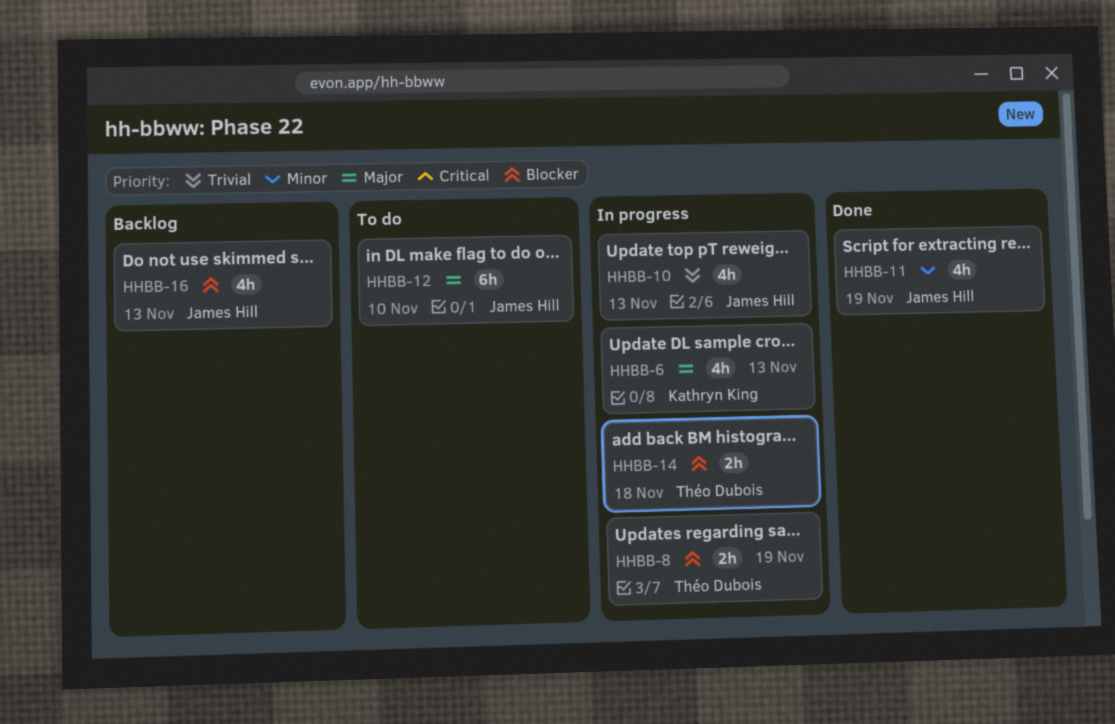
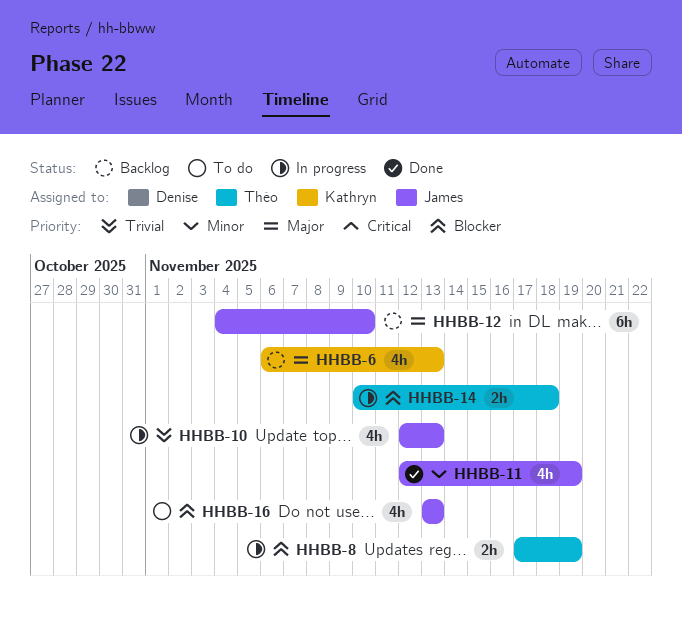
HHBB-6, status: In progress -> Backlog
HHBB-12, status: To do -> Backlog
HHBB-16, status: Backlog -> To do

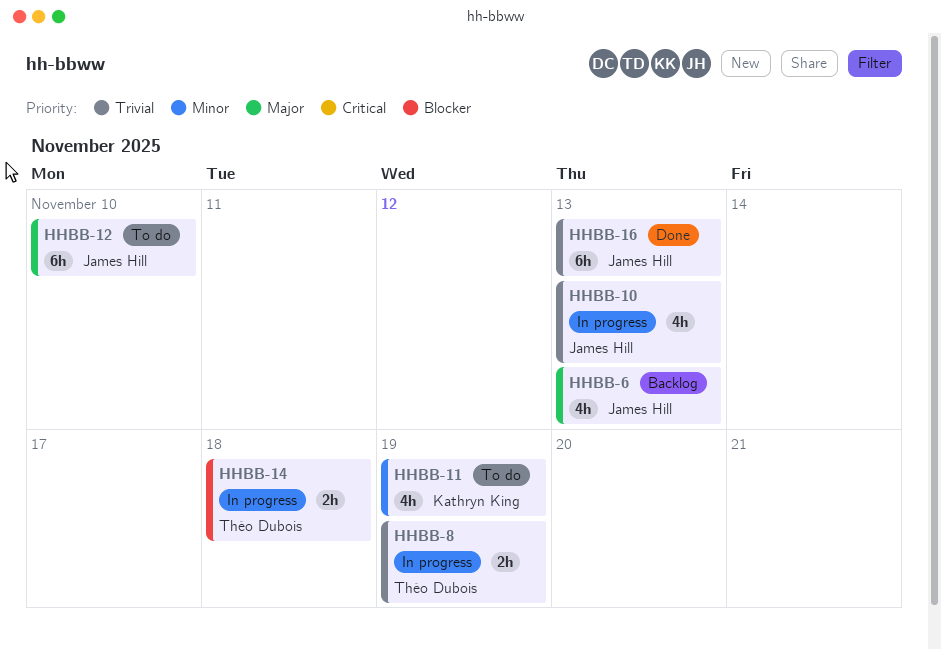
HHBB-6, owner: Kathryn King -> James Hill
HHBB-8, priority: Blocker -> Trivial
HHBB-11, status: Done -> To do
HHBB-11, owner: James Hill -> Kathryn King
HHBB-12, status: Backlog -> To do
HHBB-16, status: To do -> Done
HHBB-16, priority: Blocker -> Trivial
HHBB-16, estimate: 4h -> 6h

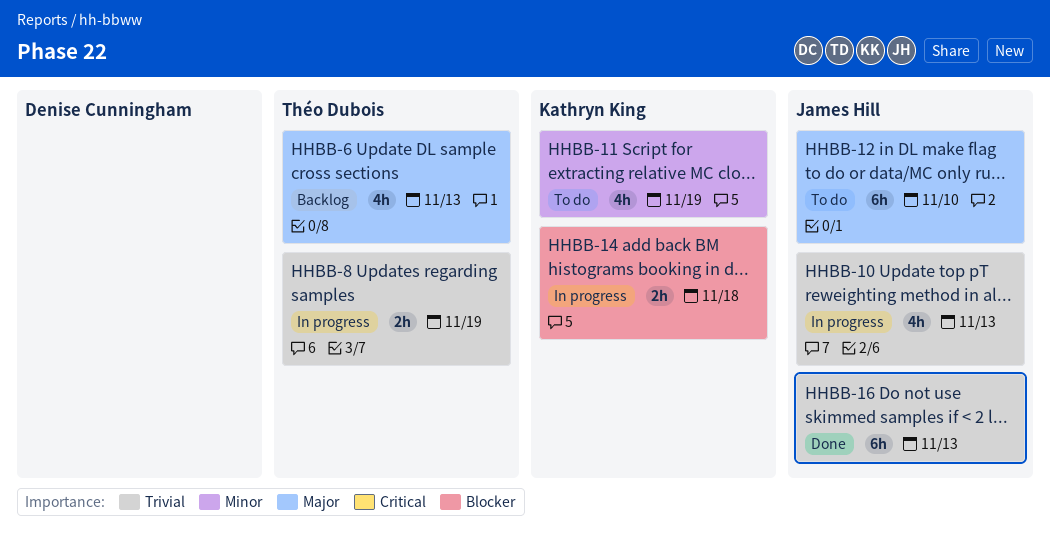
HHBB-6, owner: James Hill -> Théo Dubois
HHBB-14, owner: Théo Dubois -> Kathryn King

